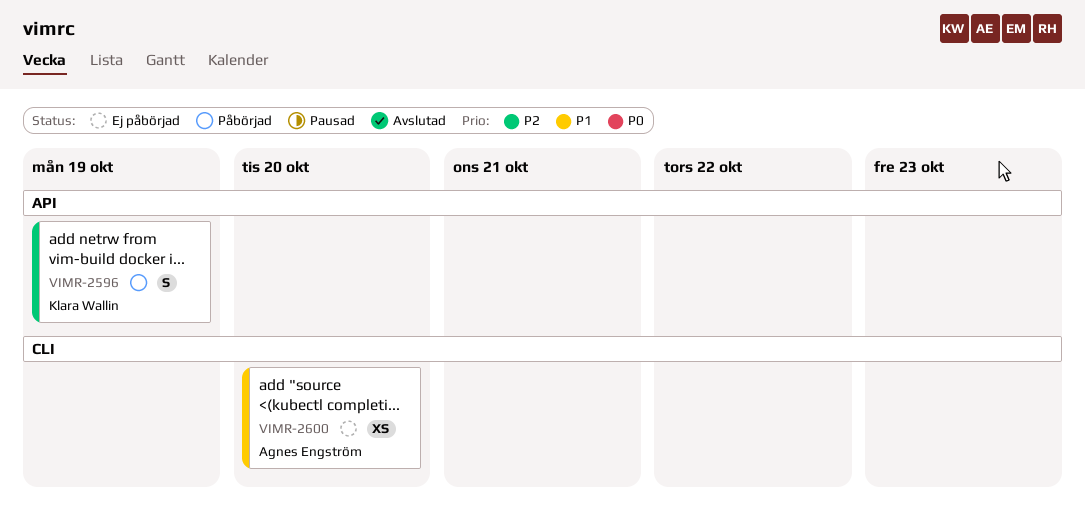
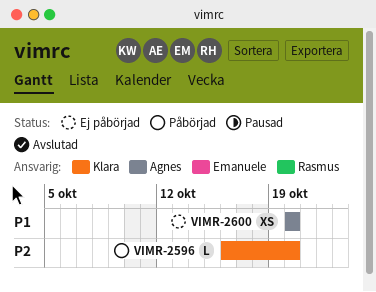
VIMR-2596, estimate: S -> L
VIMR-2596, due: Oct 19 -> Oct 20

